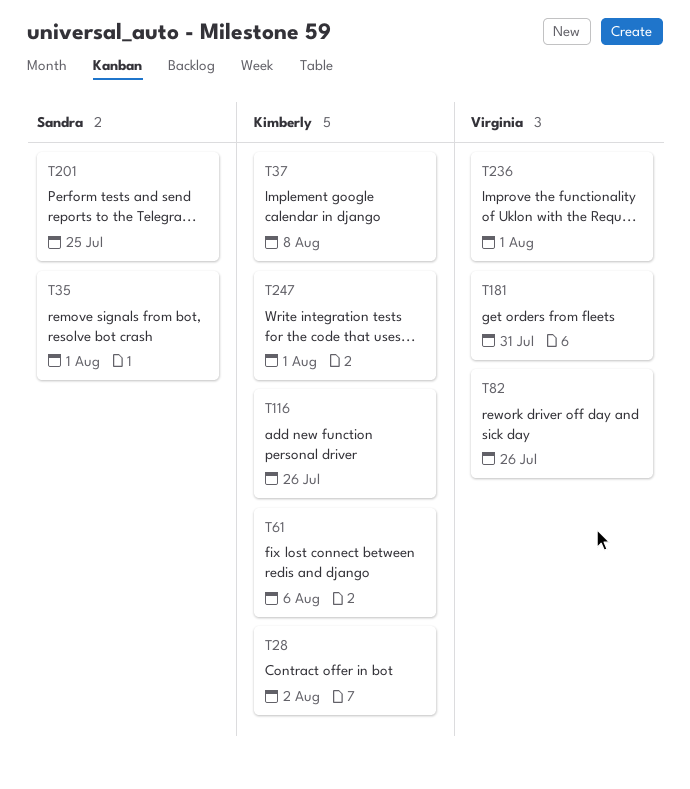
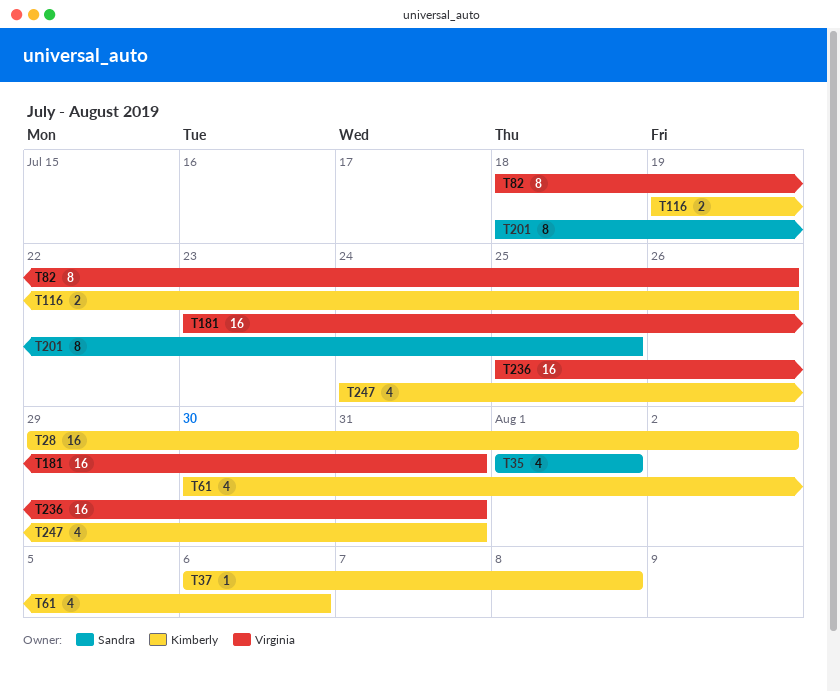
T236, due: Aug 1 -> Jul 31
T247, due: Aug 1 -> Jul 31

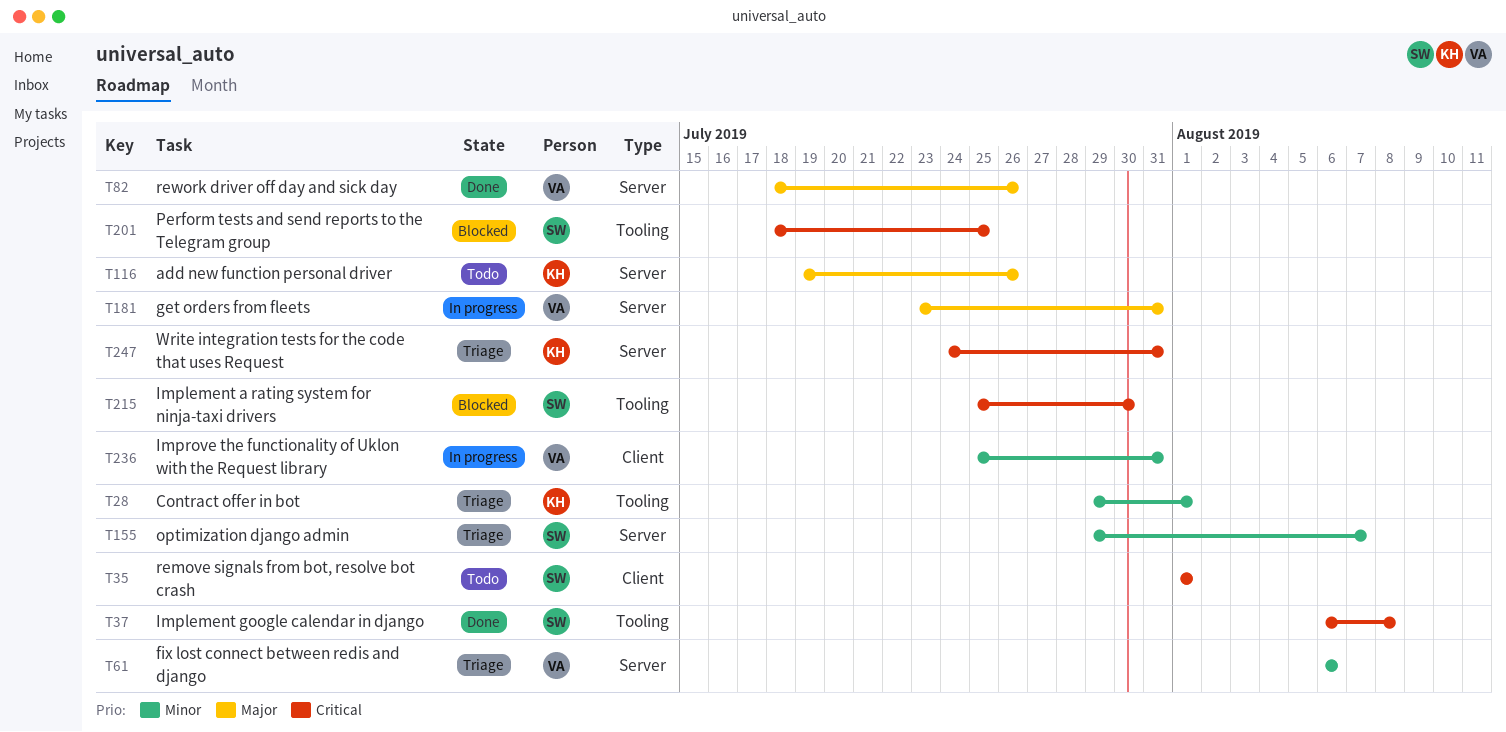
T28, due: Aug 2 -> Aug 1
T37, owner: Kimberly -> Sandra
T61, owner: Kimberly -> Virginia
T61, start: Jul 30 -> Aug 6
T155: none -> present
T215: none -> present

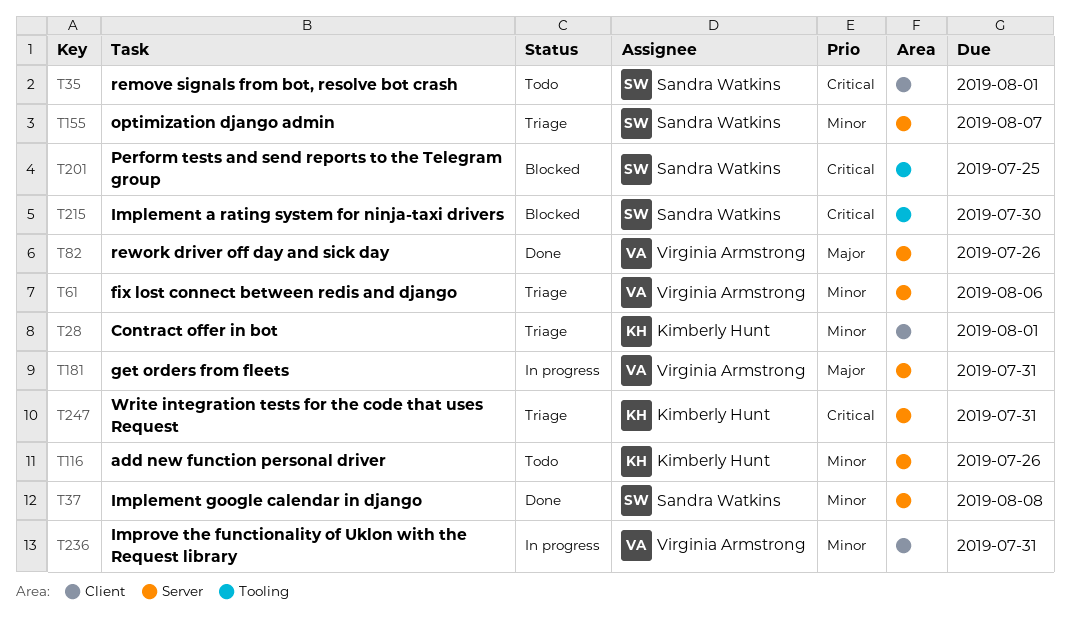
T28, label: Tooling -> Client
T37, priority: Critical -> Minor
T37, label: Tooling -> Server
T116, priority: Major -> Minor

